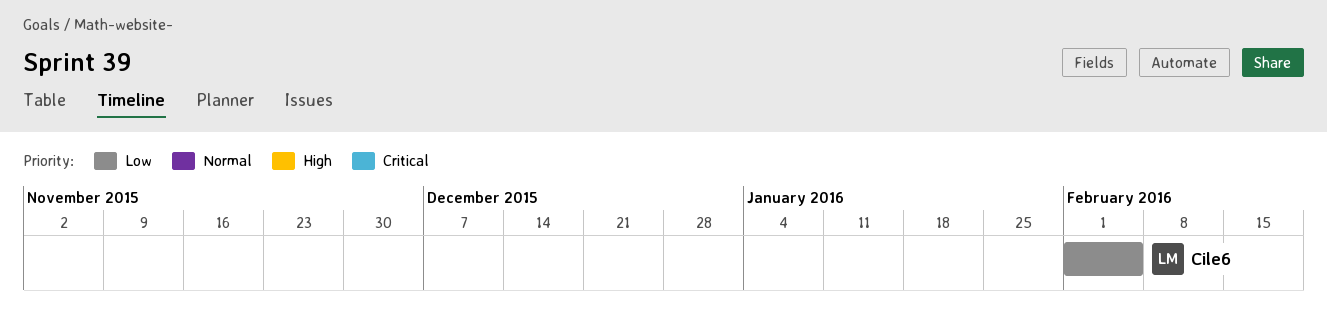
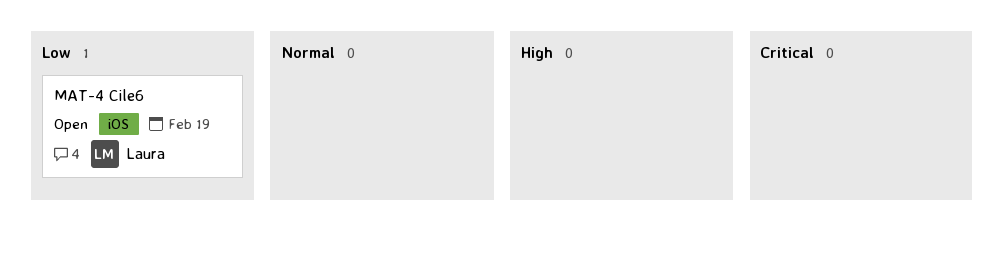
Cile6, due: Feb 5 -> Feb 19

